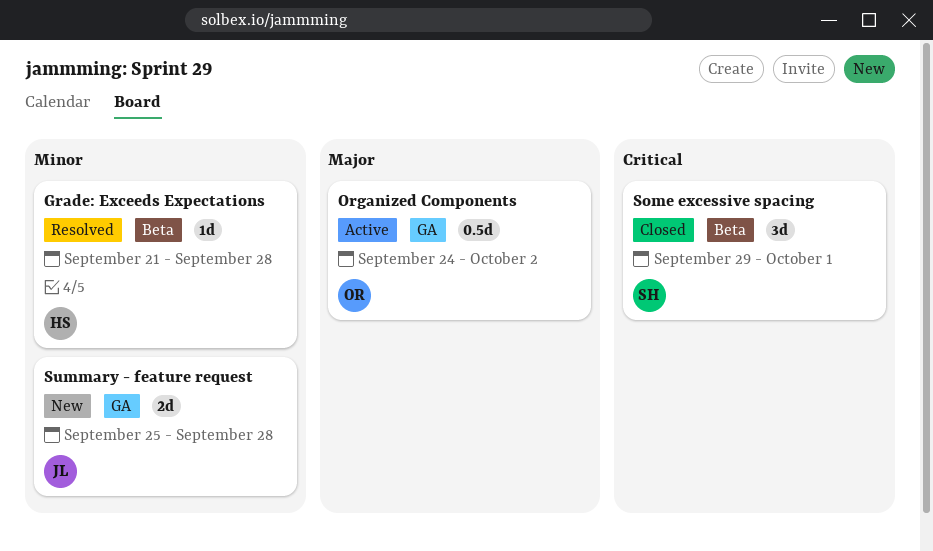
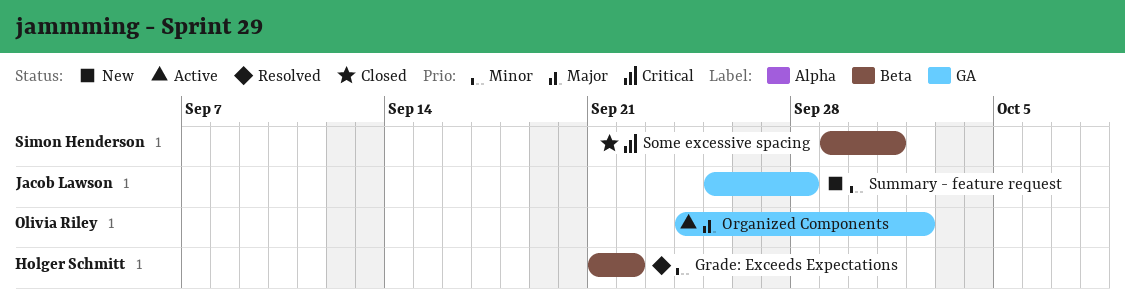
Grade: Exceeds Expectations, due: Sep 28 -> Sep 22

